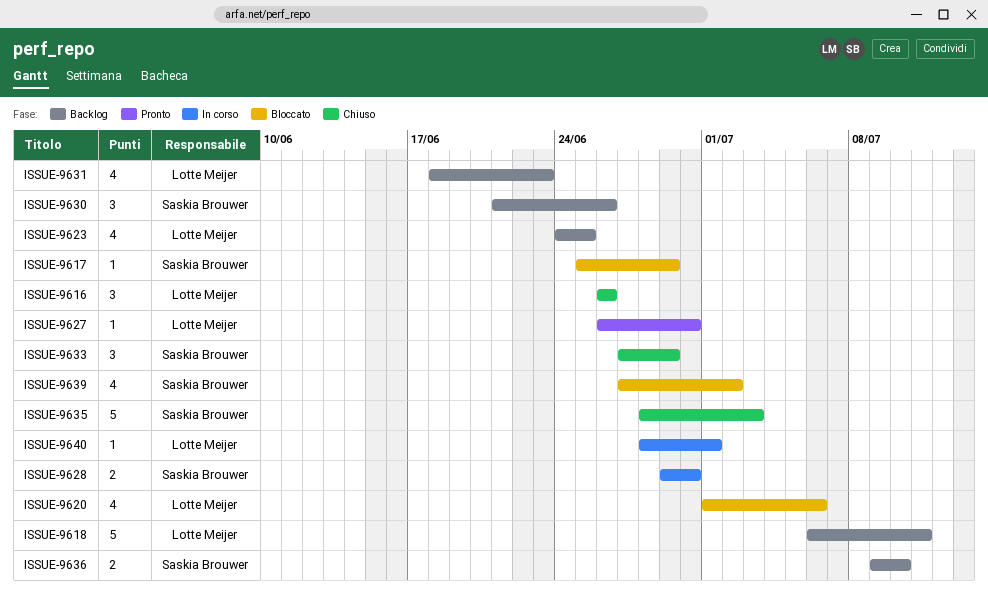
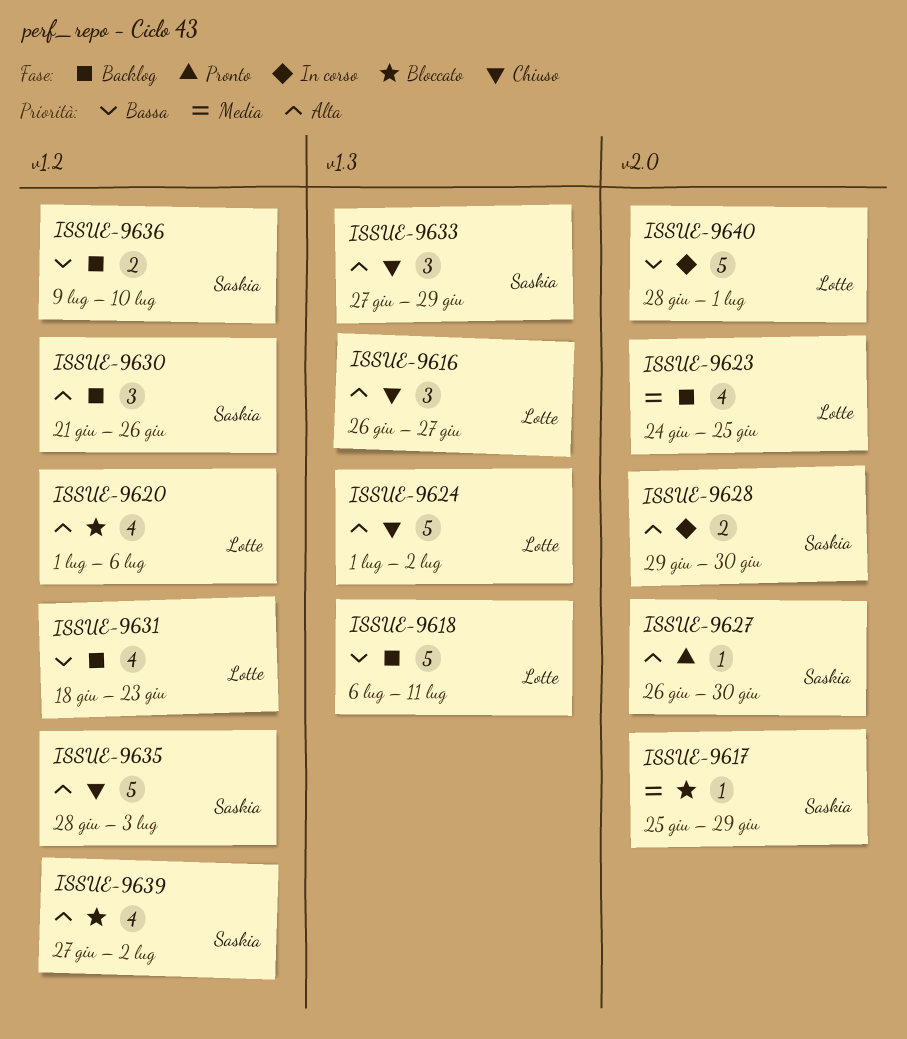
ISSUE-9616, due: Jun 26 -> Jun 27
ISSUE-9624: none -> present
ISSUE-9627, owner: Lotte Meijer -> Saskia Brouwer
ISSUE-9640, estimate: 1 -> 5

